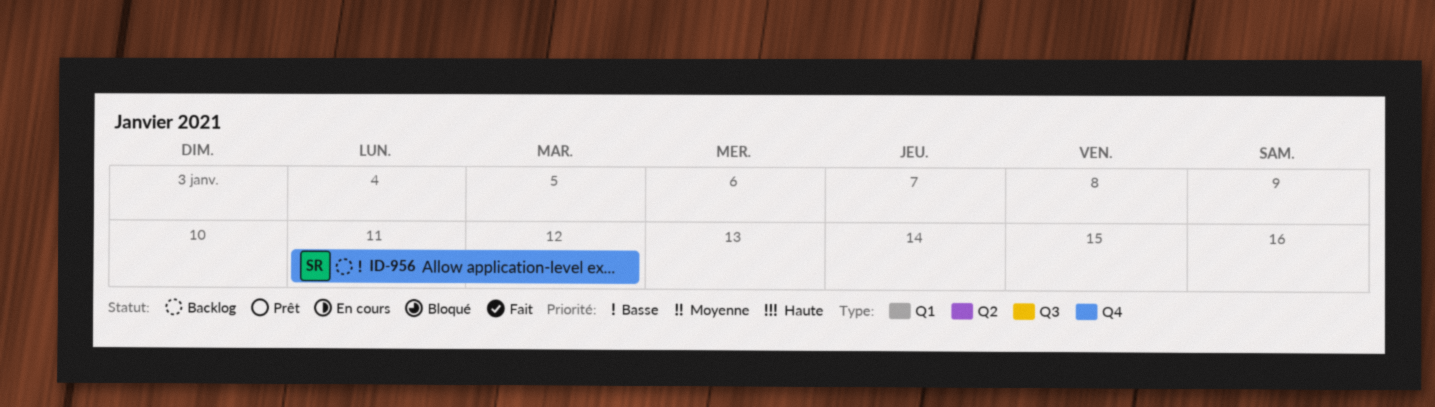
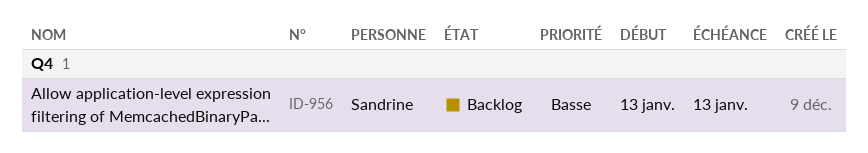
ID-956, start: Jan 11 -> Jan 13
ID-956, due: Jan 12 -> Jan 13

